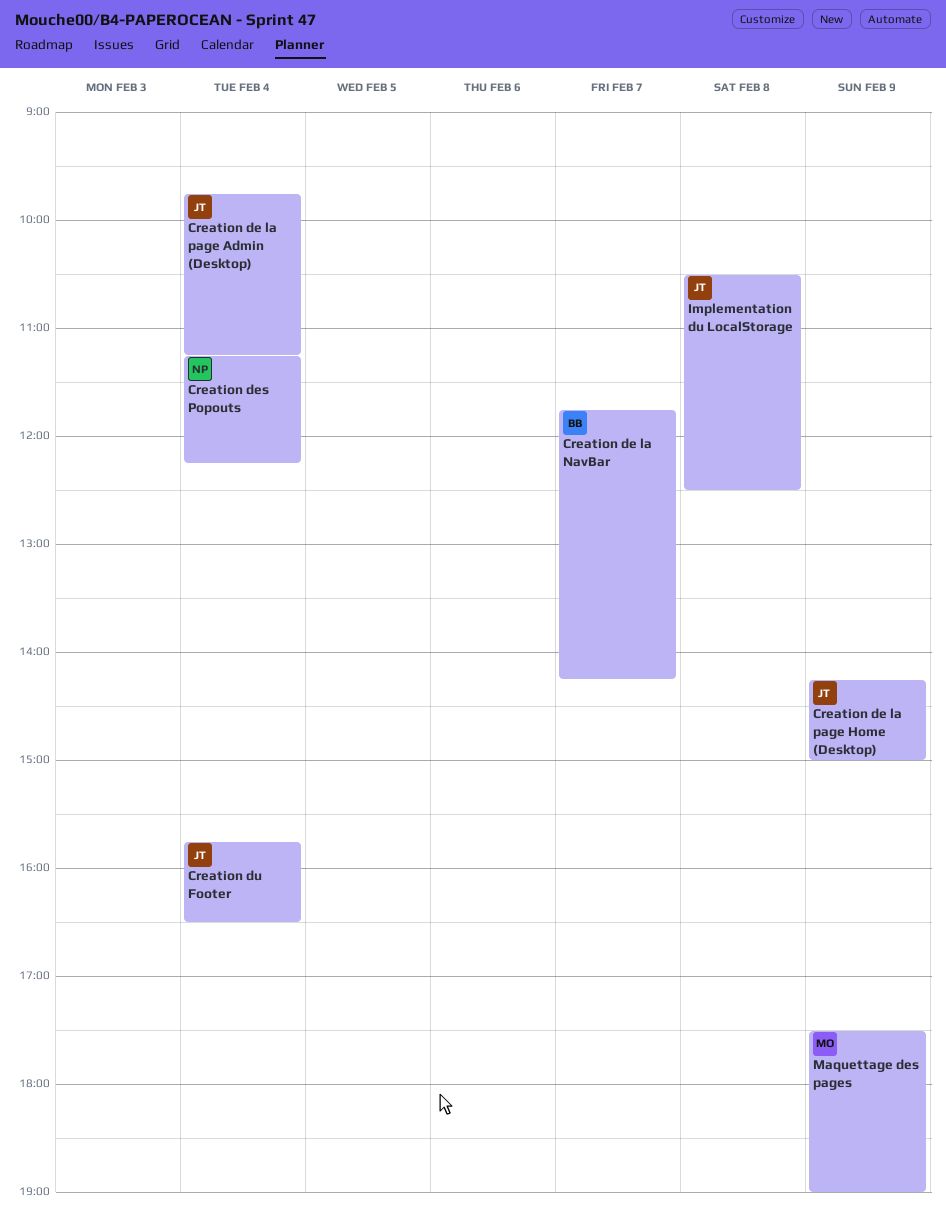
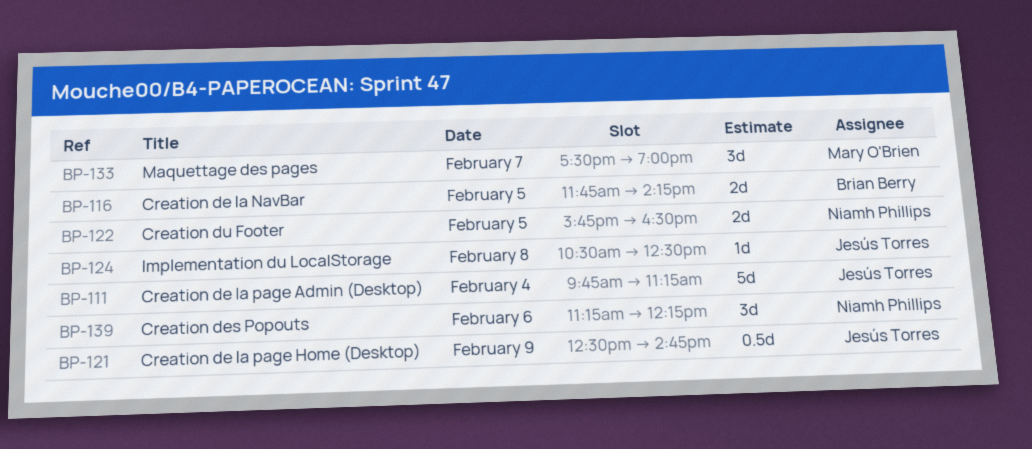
Creation de la NavBar, day: Feb 7 -> Feb 5
Creation de la page Home (Desktop), begins: 14:15 -> 12:30
Creation de la page Home (Desktop), ends: 15:00 -> 14:45
Creation des Popouts, day: Feb 4 -> Feb 6
Creation du Footer, owner: Jesús Torres -> Niamh Phillips
Creation du Footer, day: Feb 4 -> Feb 5
Maquettage des pages, day: Feb 9 -> Feb 7

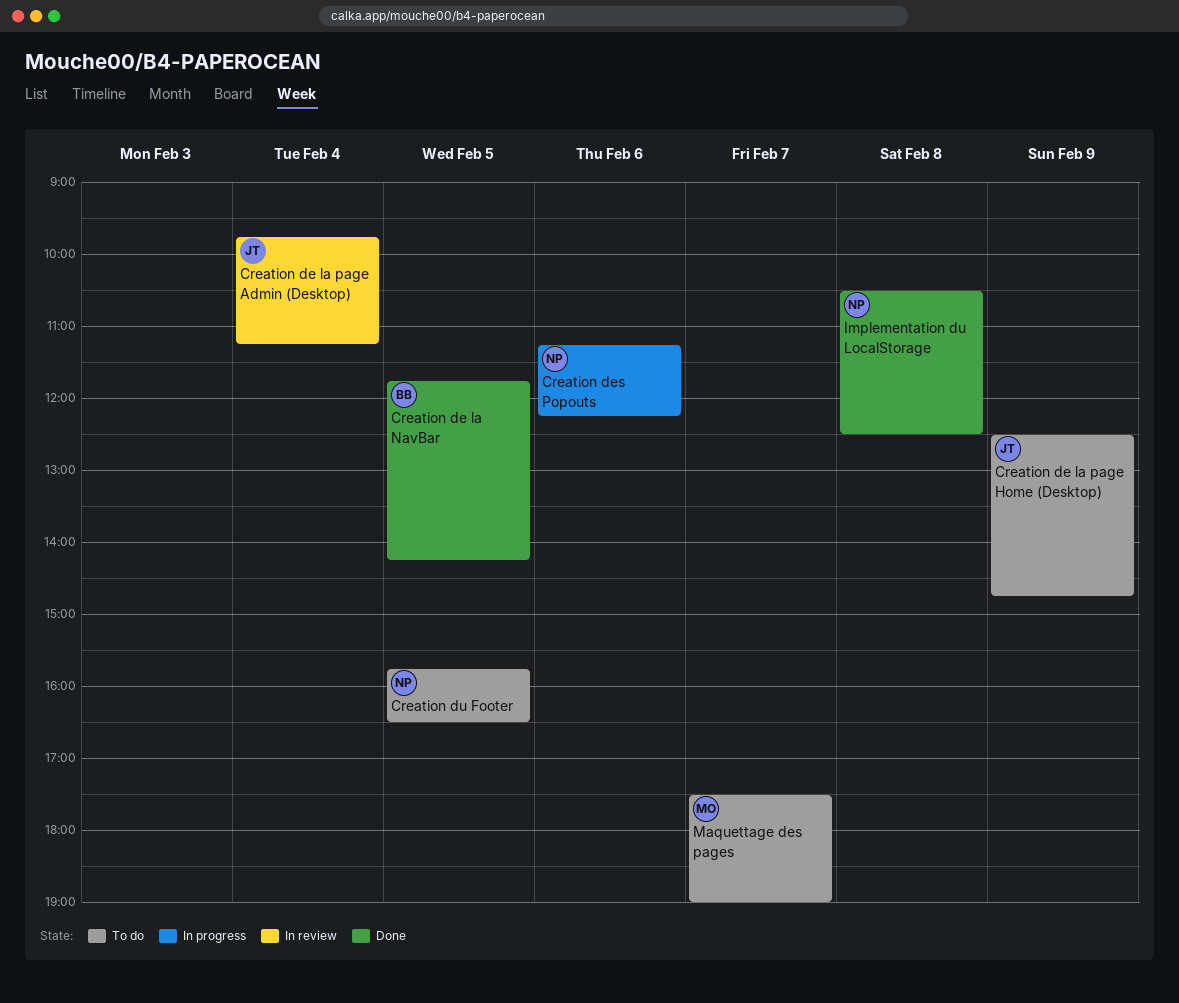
Implementation du LocalStorage, owner: Jesús Torres -> Niamh Phillips

